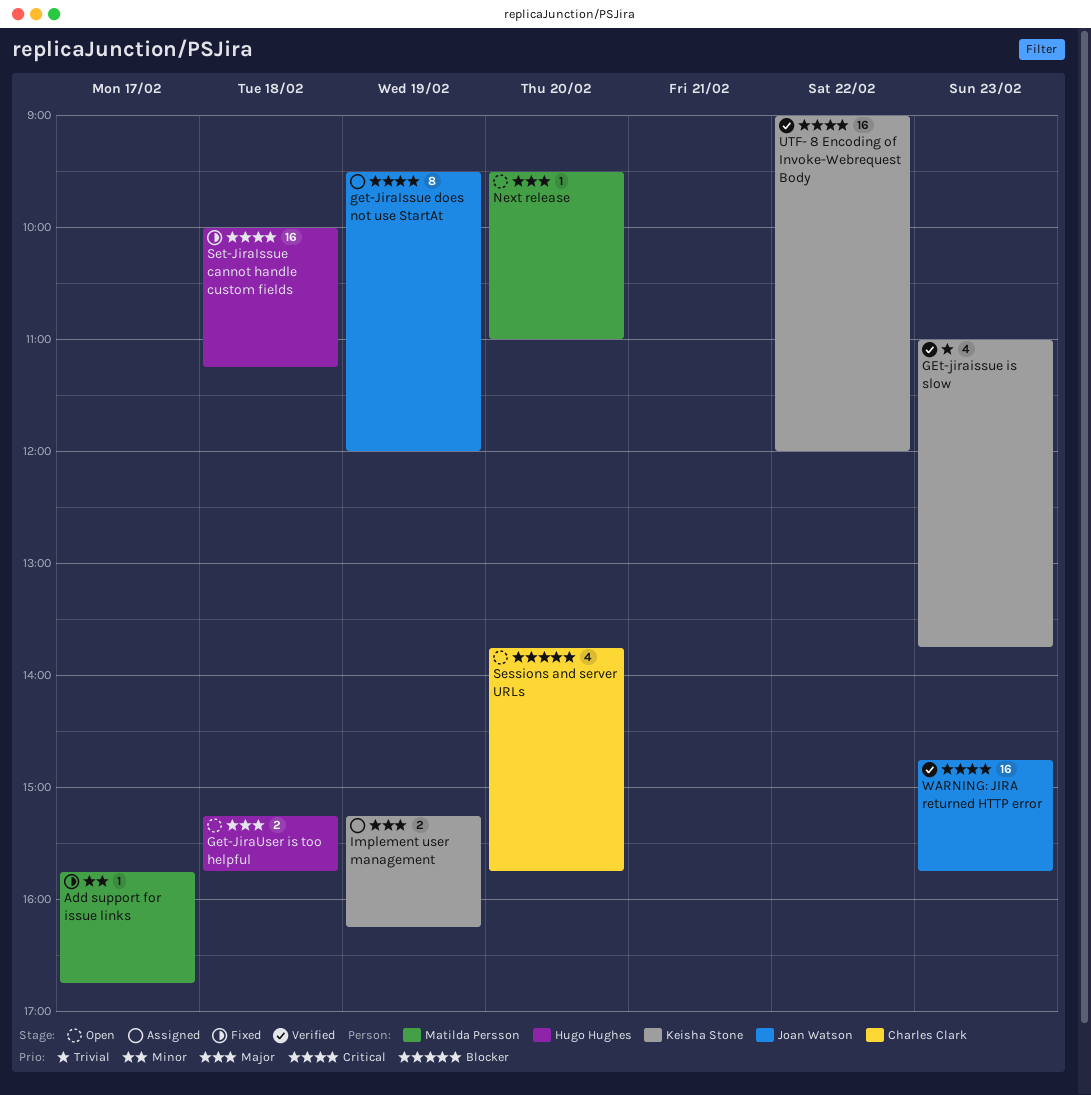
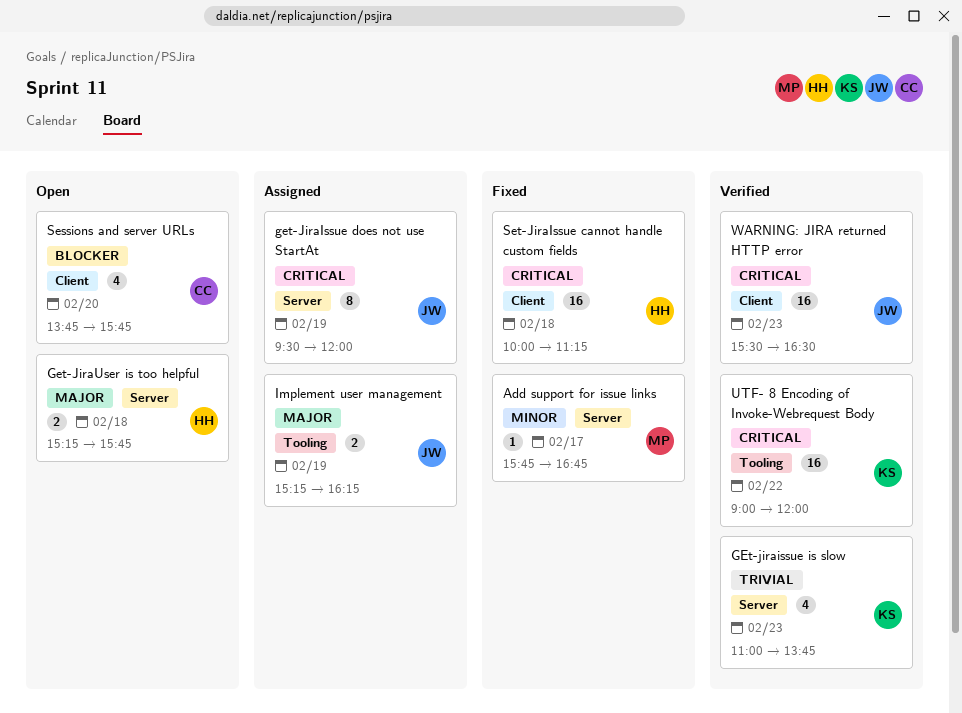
Implement user management, owner: Keisha Stone -> Joan Watson
Next release: present -> none
WARNING: JIRA returned HTTP error, begins: 14:45 -> 15:30
WARNING: JIRA returned HTTP error, ends: 15:45 -> 16:30

